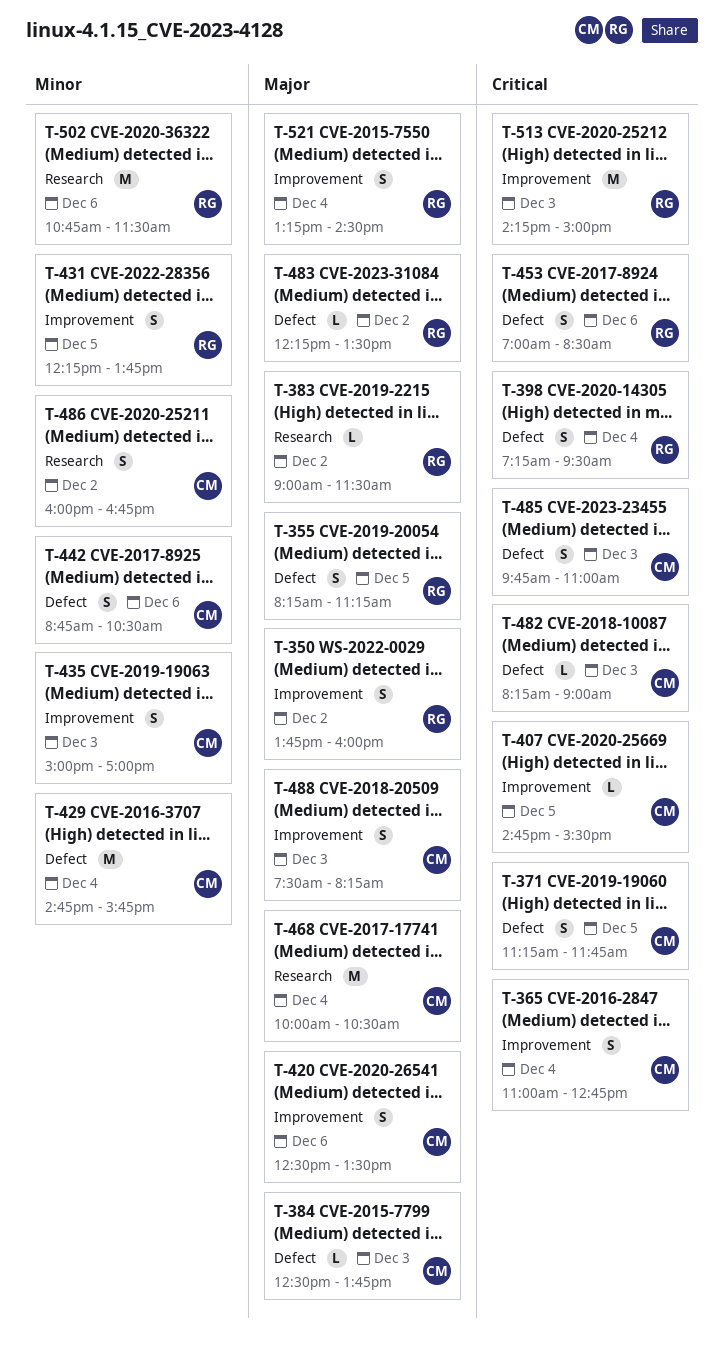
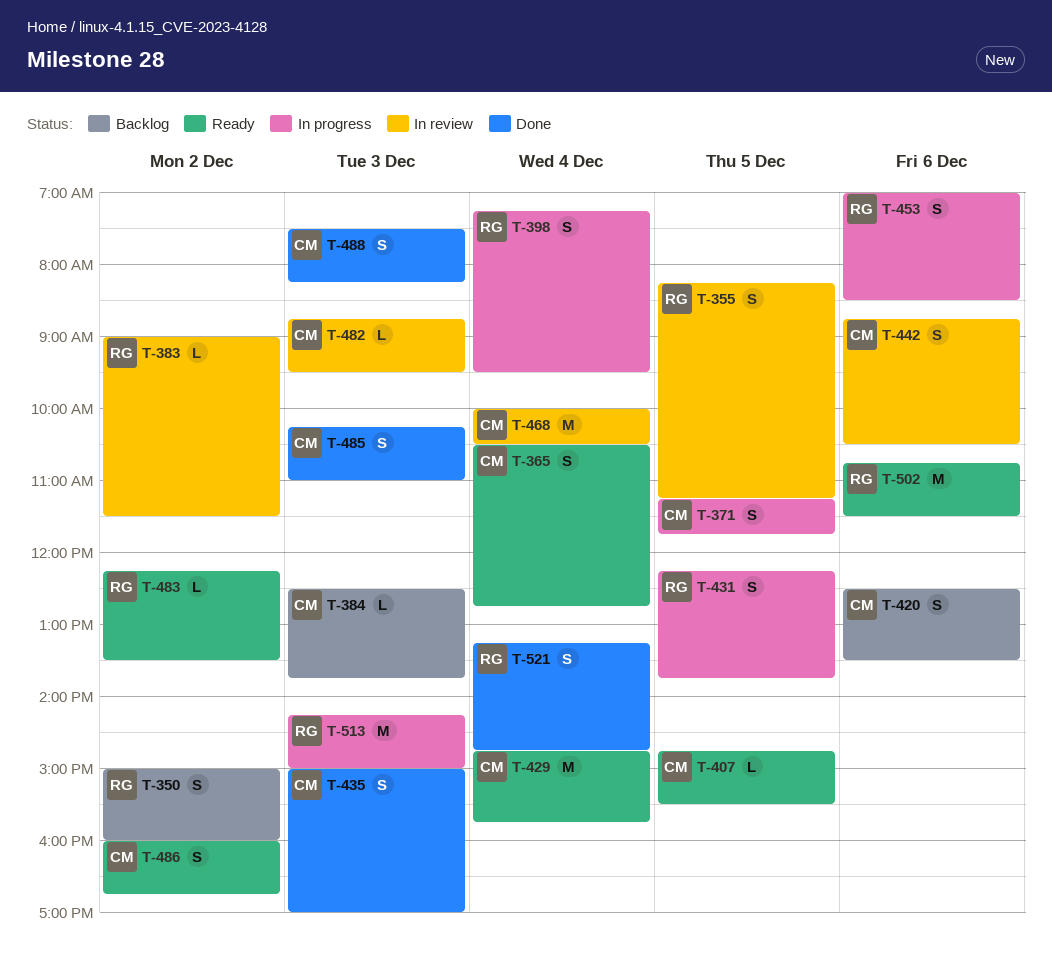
T-350, begins: 13:45 -> 15:00
T-365, begins: 11:00 -> 10:30
T-482, begins: 08:15 -> 08:45
T-482, ends: 09:00 -> 09:30
T-485, begins: 09:45 -> 10:15
T-521, ends: 14:30 -> 14:45

